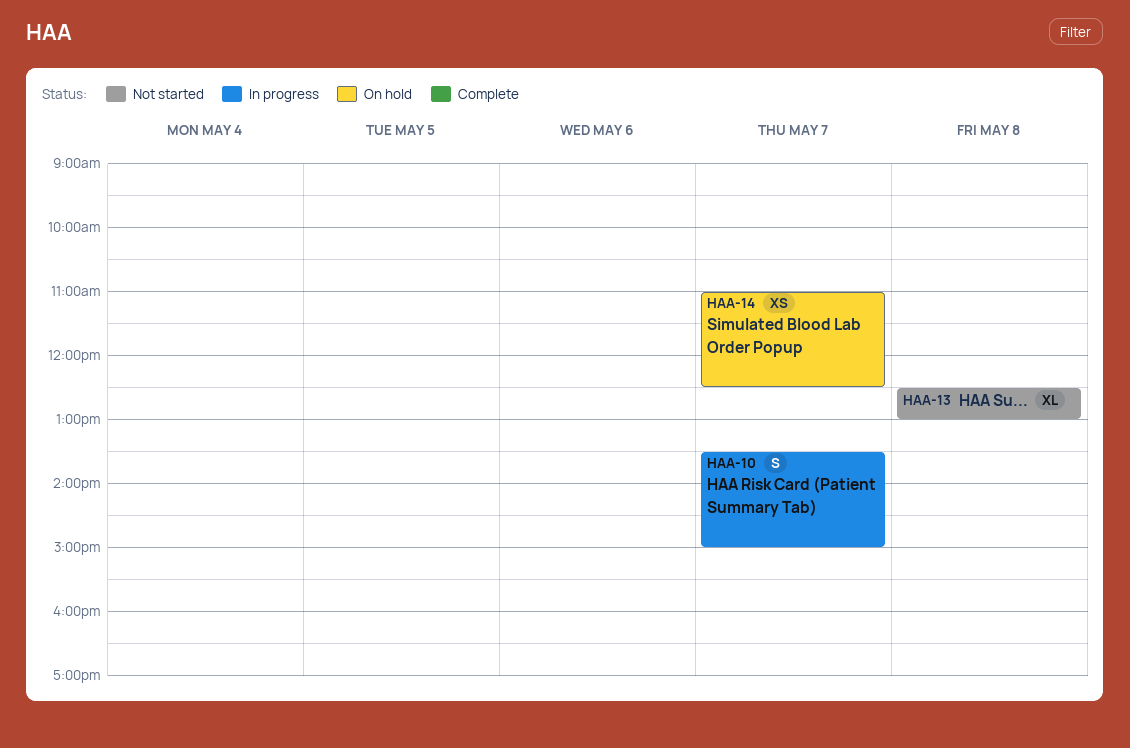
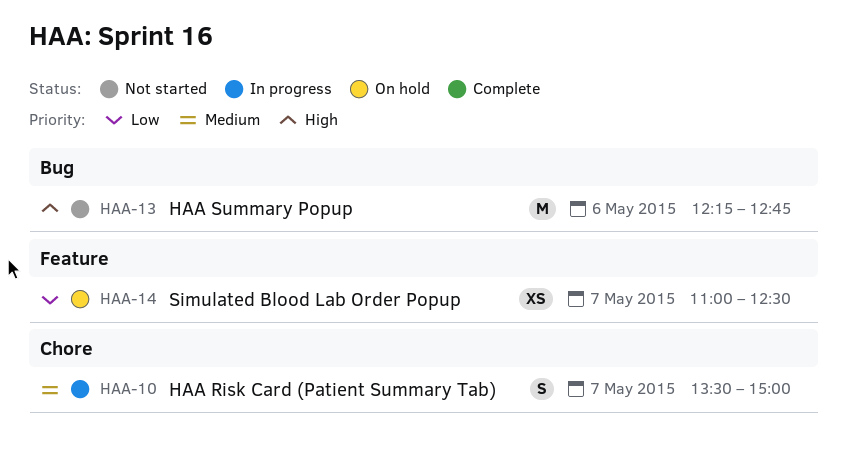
HAA-13, estimate: XL -> M
HAA-13, day: May 8 -> May 6
HAA-13, begins: 12:30 -> 12:15
HAA-13, ends: 13:00 -> 12:45

